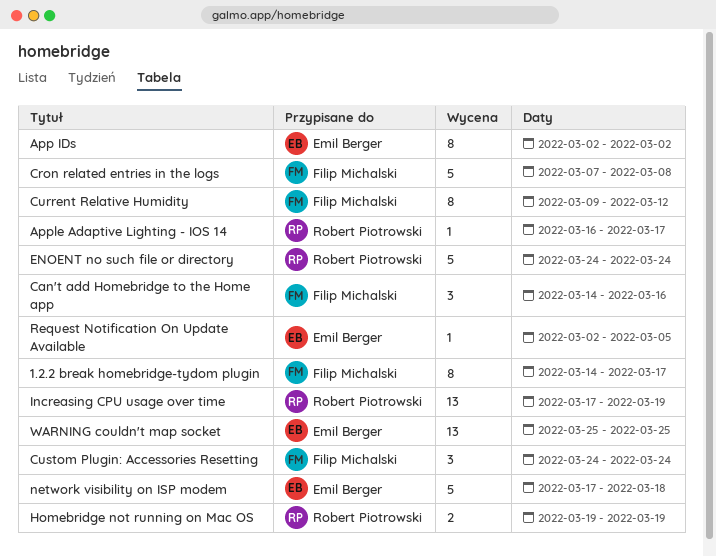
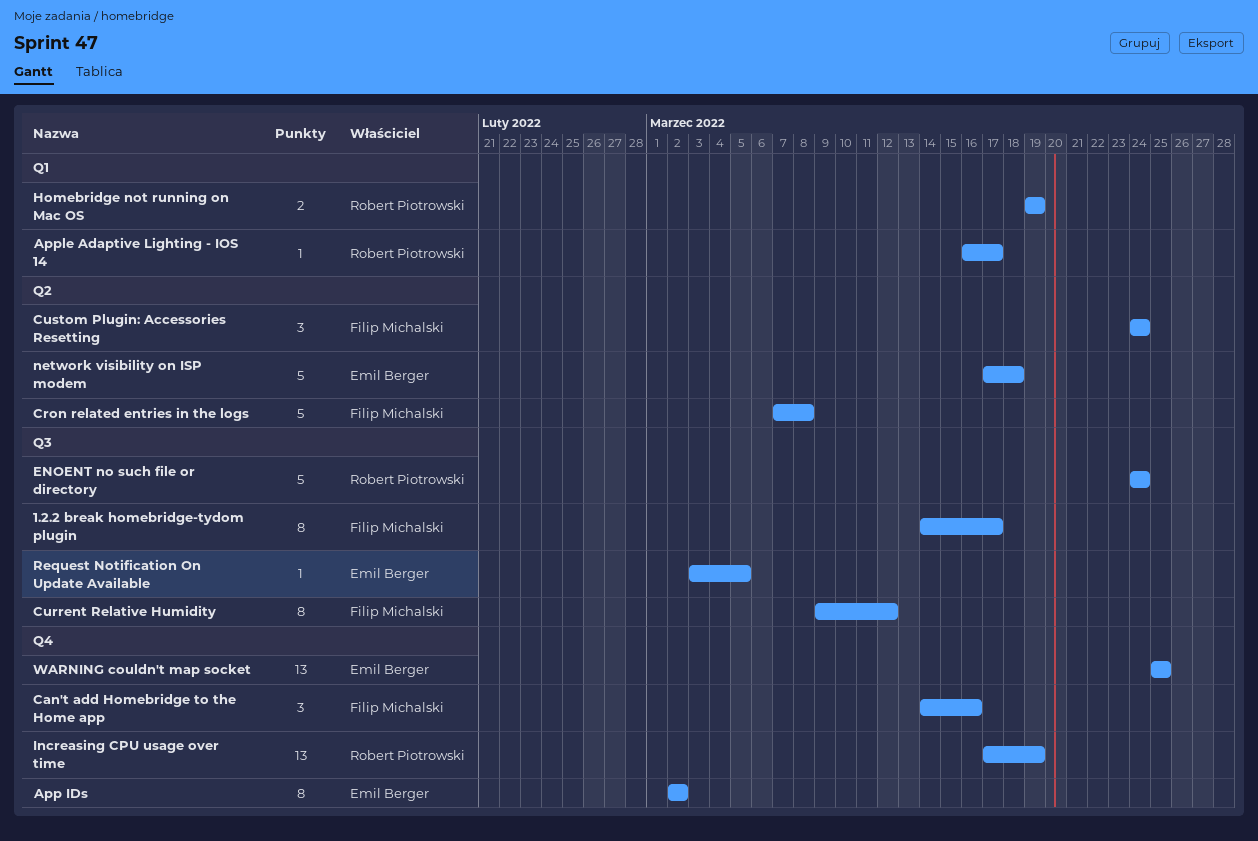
Request Notification On Update Available, start: Mar 2 -> Mar 3

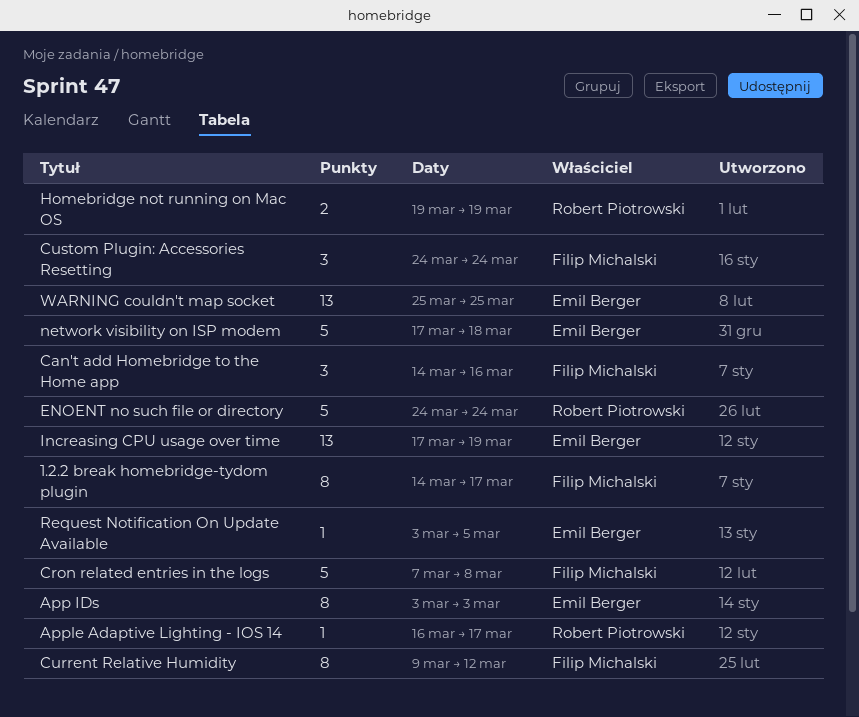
App IDs, start: Mar 2 -> Mar 3
App IDs, due: Mar 2 -> Mar 3
Increasing CPU usage over time, owner: Robert Piotrowski -> Emil Berger

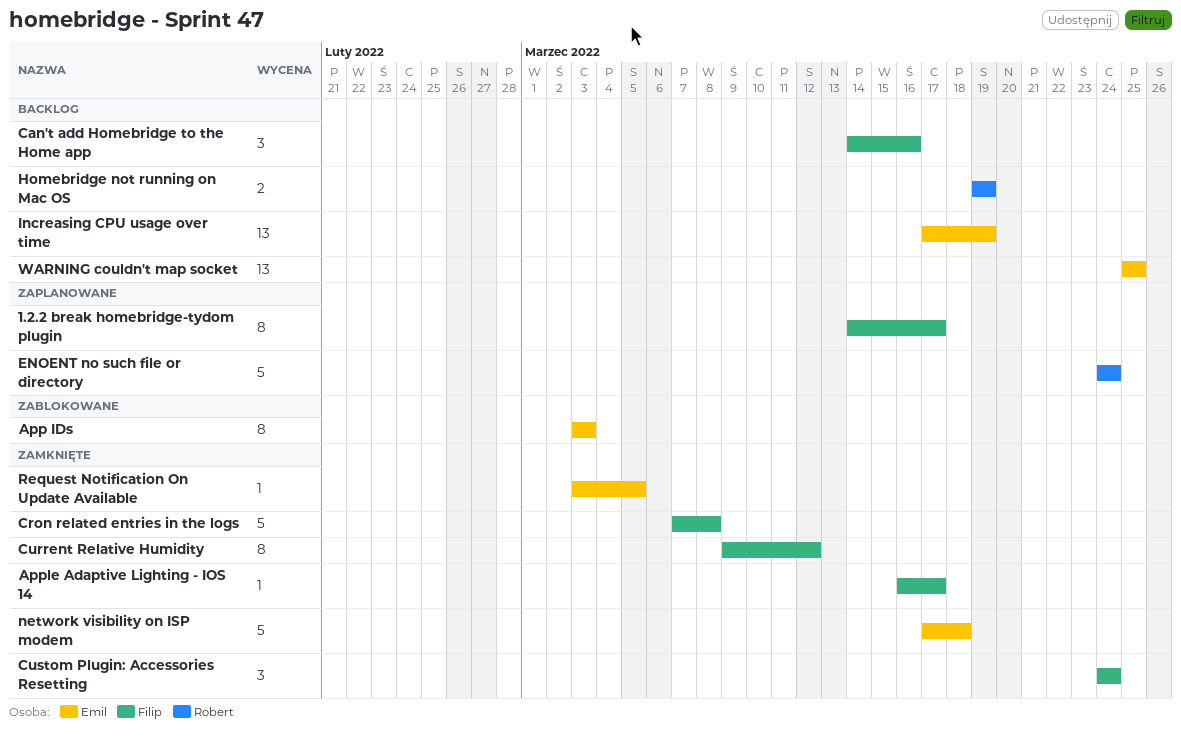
Apple Adaptive Lighting - IOS 14, owner: Robert Piotrowski -> Filip Michalski

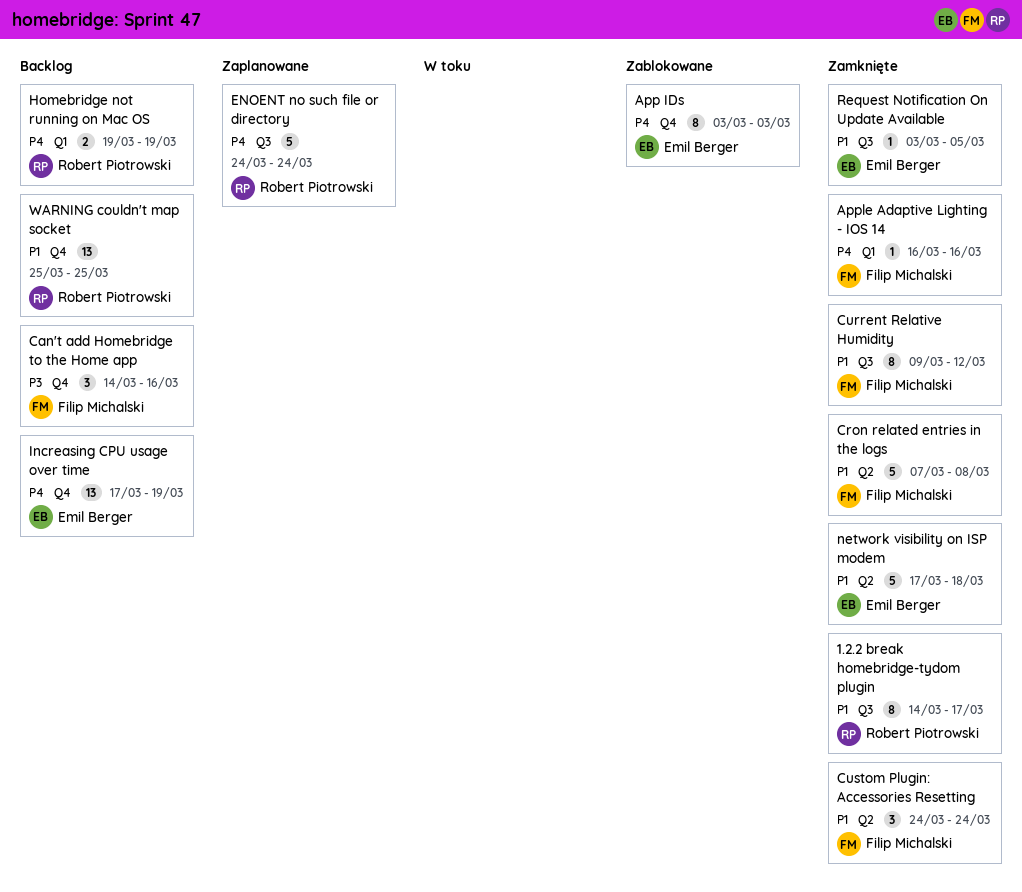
1.2.2 break homebridge-tydom plugin, status: Zaplanowane -> Zamknięte
1.2.2 break homebridge-tydom plugin, owner: Filip Michalski -> Robert Piotrowski
Apple Adaptive Lighting - IOS 14, due: Mar 17 -> Mar 16
WARNING couldn't map socket, owner: Emil Berger -> Robert Piotrowski

